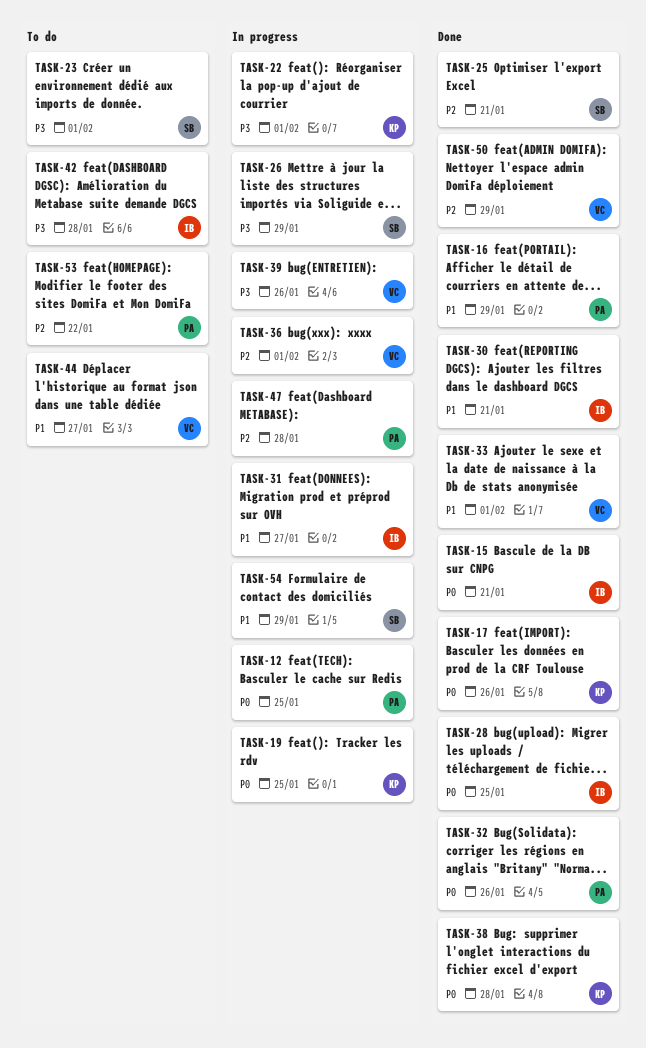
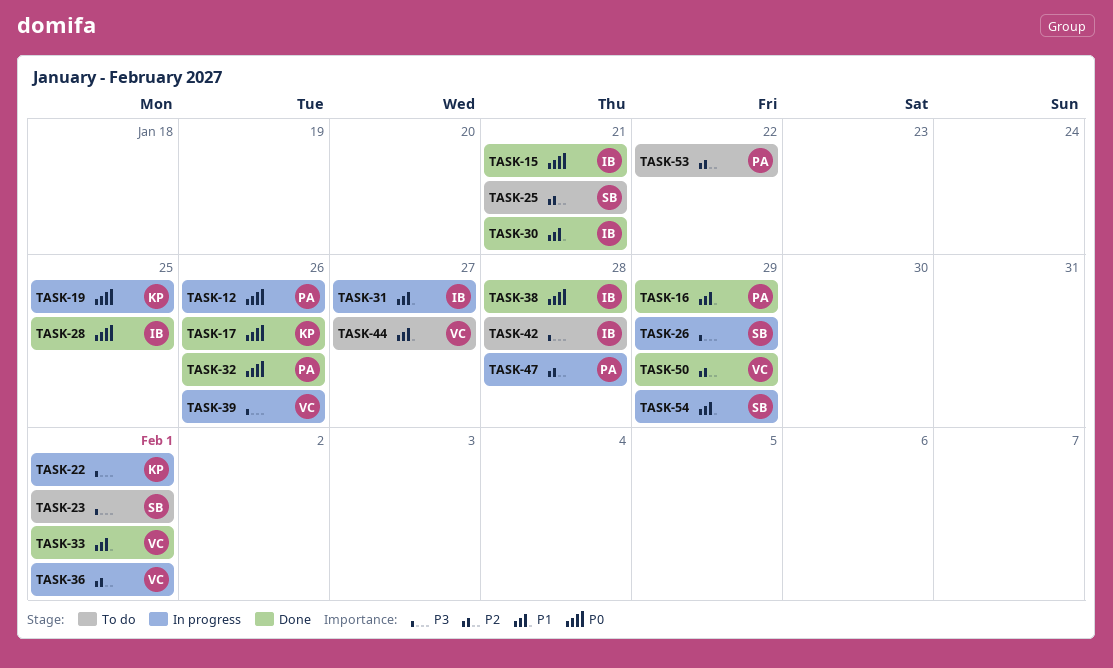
TASK-12, due: Jan 25 -> Jan 26
TASK-25, status: Done -> To do
TASK-38, owner: KP -> IB

